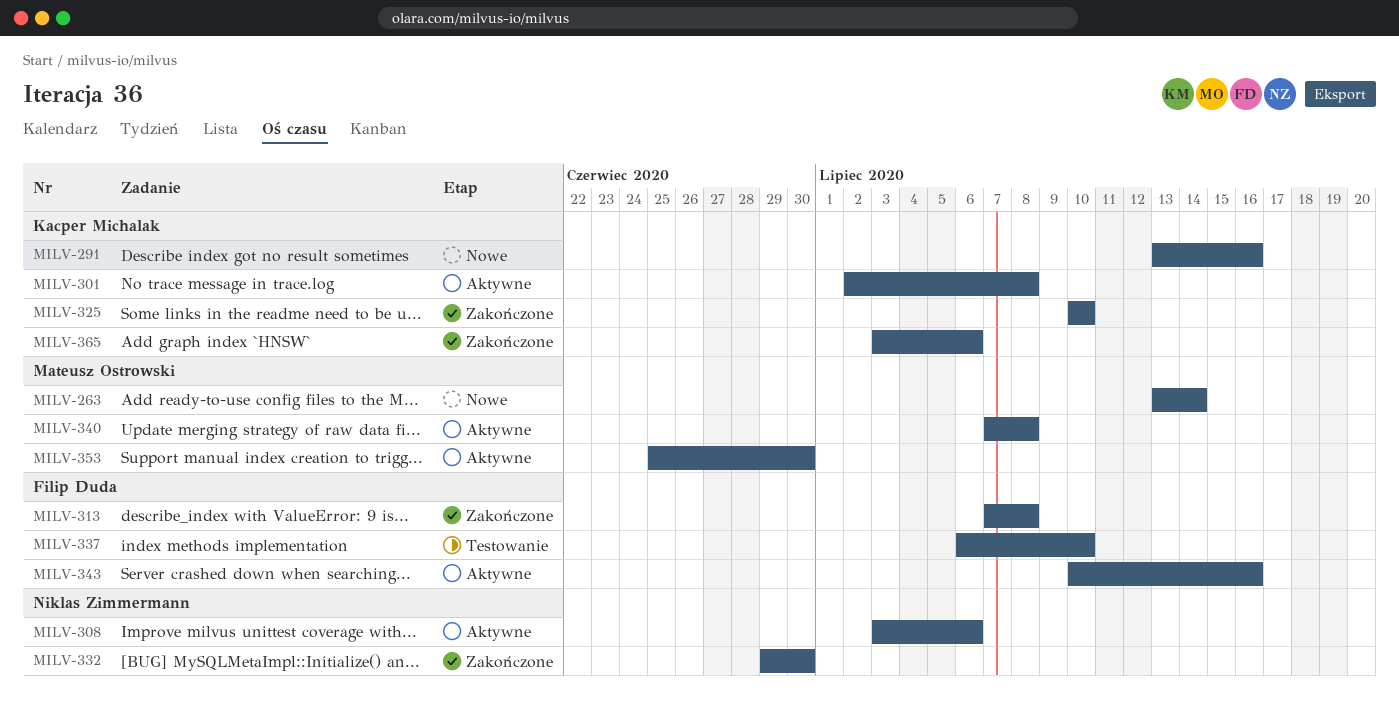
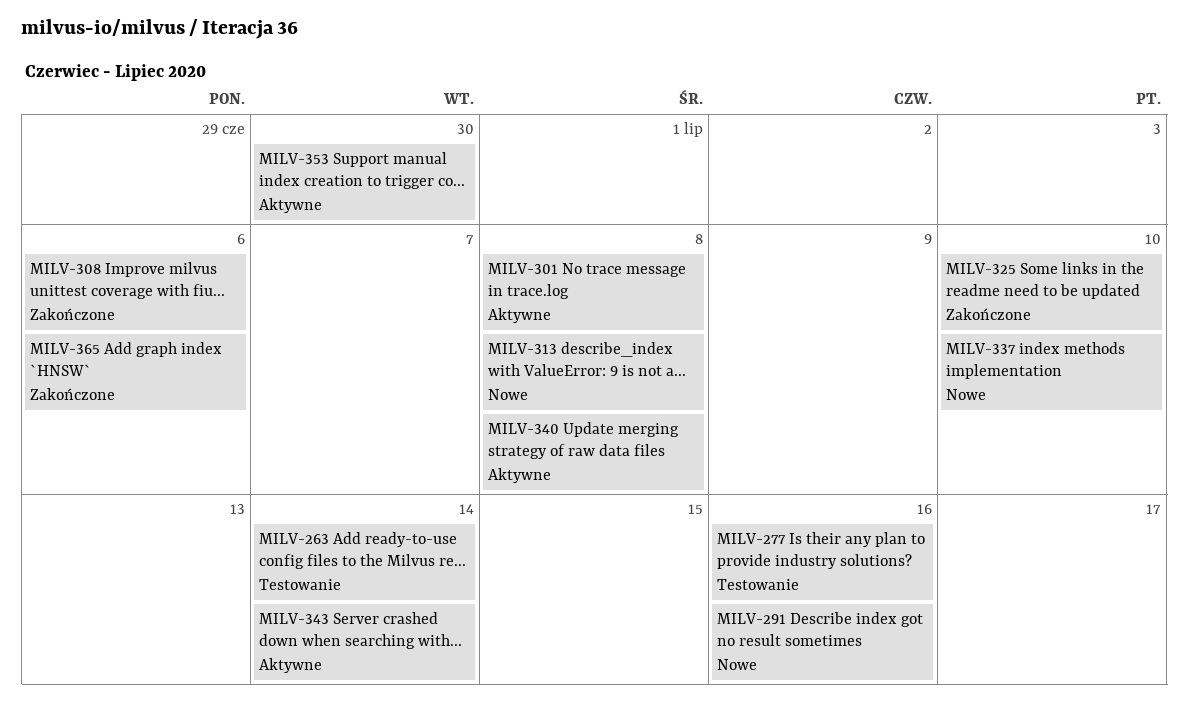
MILV-263, status: Nowe -> Testowanie
MILV-277: none -> present
MILV-308, status: Aktywne -> Zakończone
MILV-313, status: Zakończone -> Nowe
MILV-332: present -> none
MILV-337, status: Testowanie -> Nowe
MILV-343, due: Jul 16 -> Jul 14

